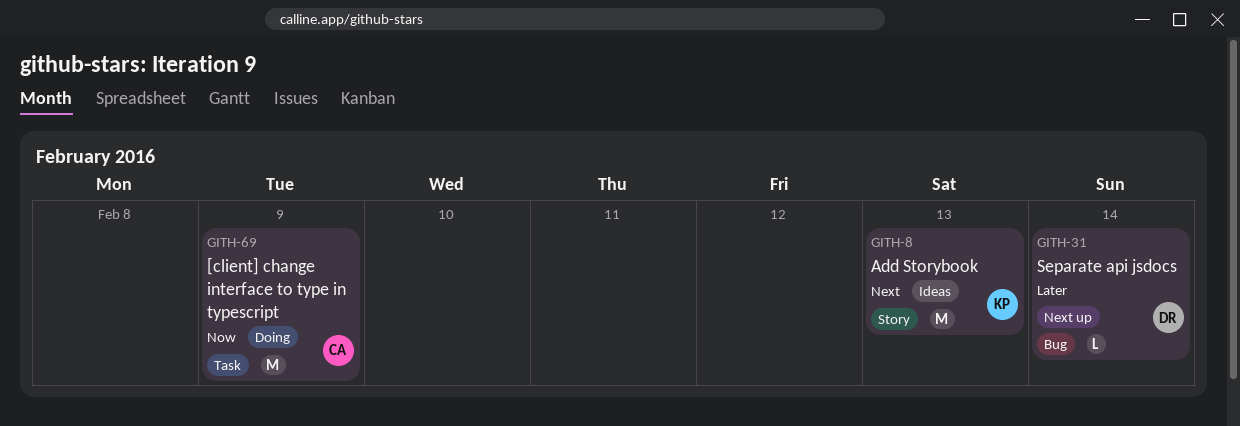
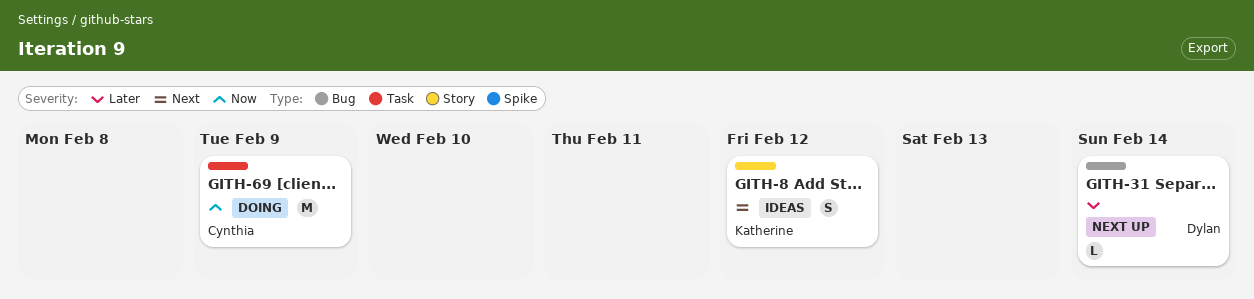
GITH-8, estimate: M -> S
GITH-8, due: Feb 13 -> Feb 12

